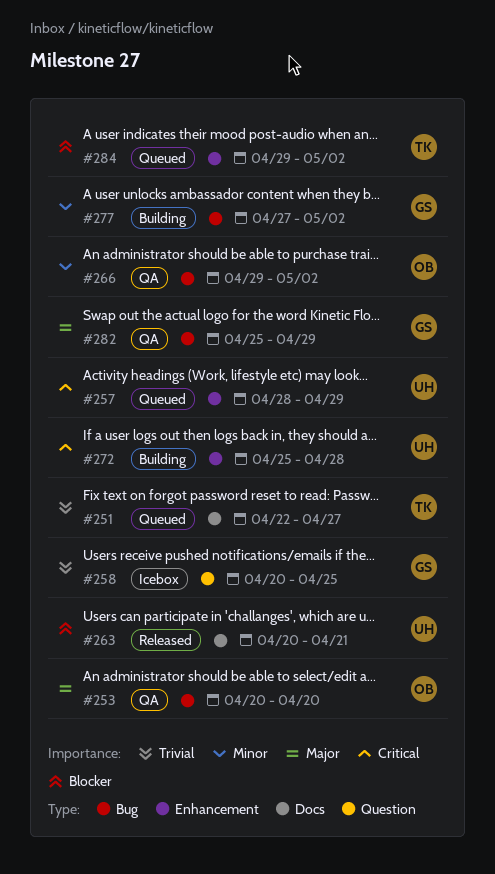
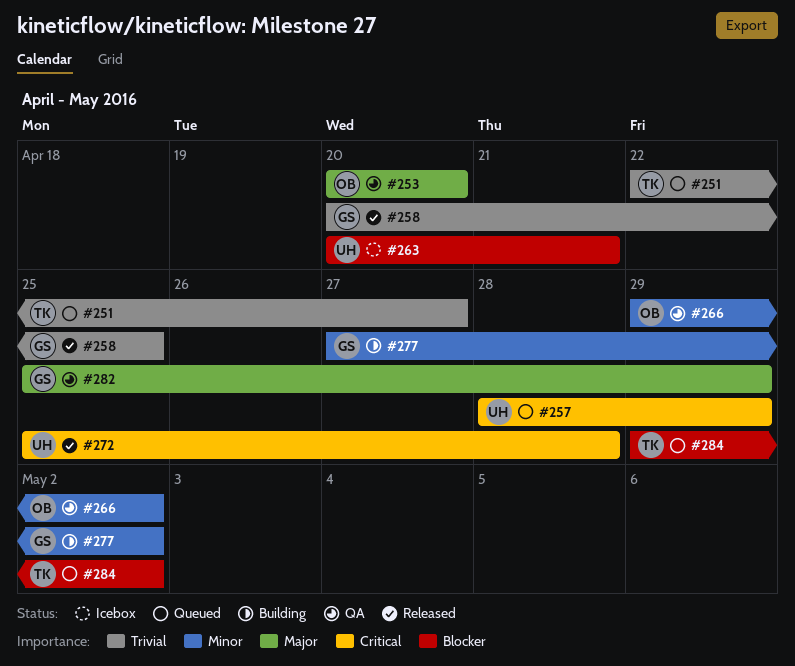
#258, status: Icebox -> Released
#263, status: Released -> Icebox
#272, status: Building -> Released

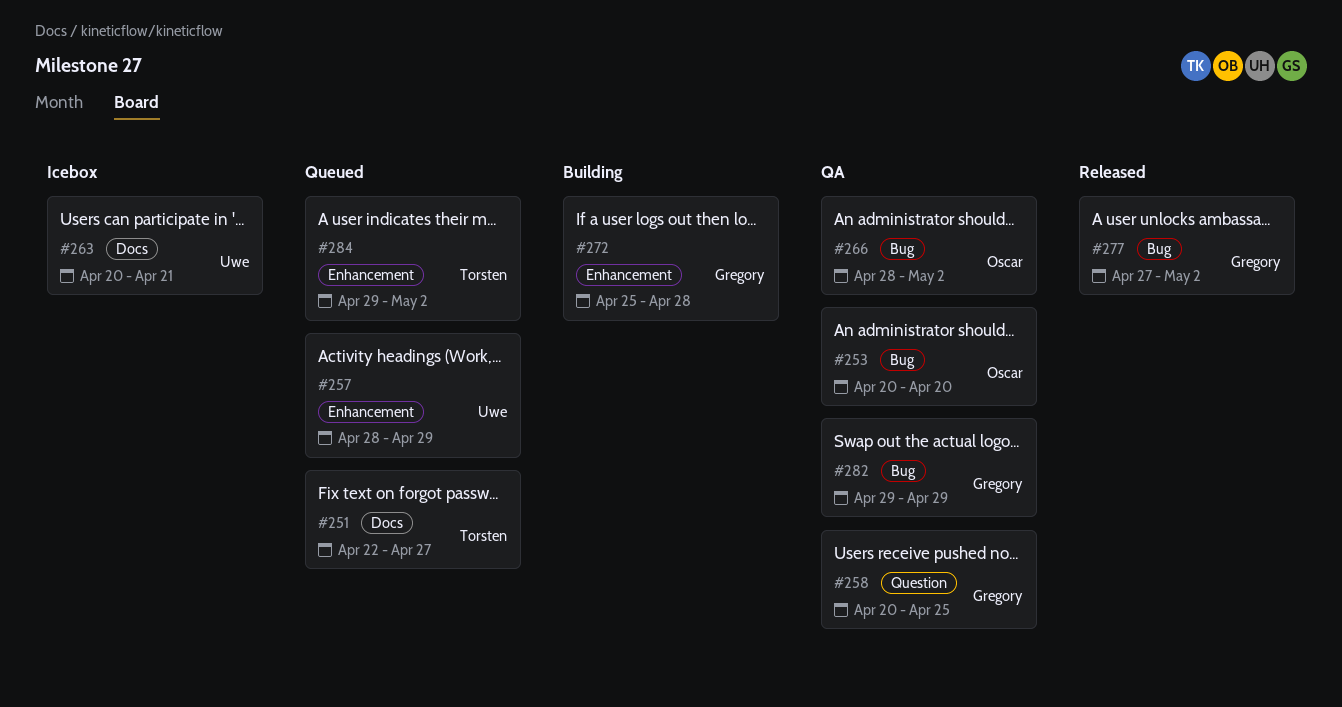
#258, status: Released -> QA
#266, start: Apr 29 -> Apr 28
#272, status: Released -> Building
#272, owner: Uwe -> Gregory
#277, status: Building -> Released
#282, start: Apr 25 -> Apr 29

